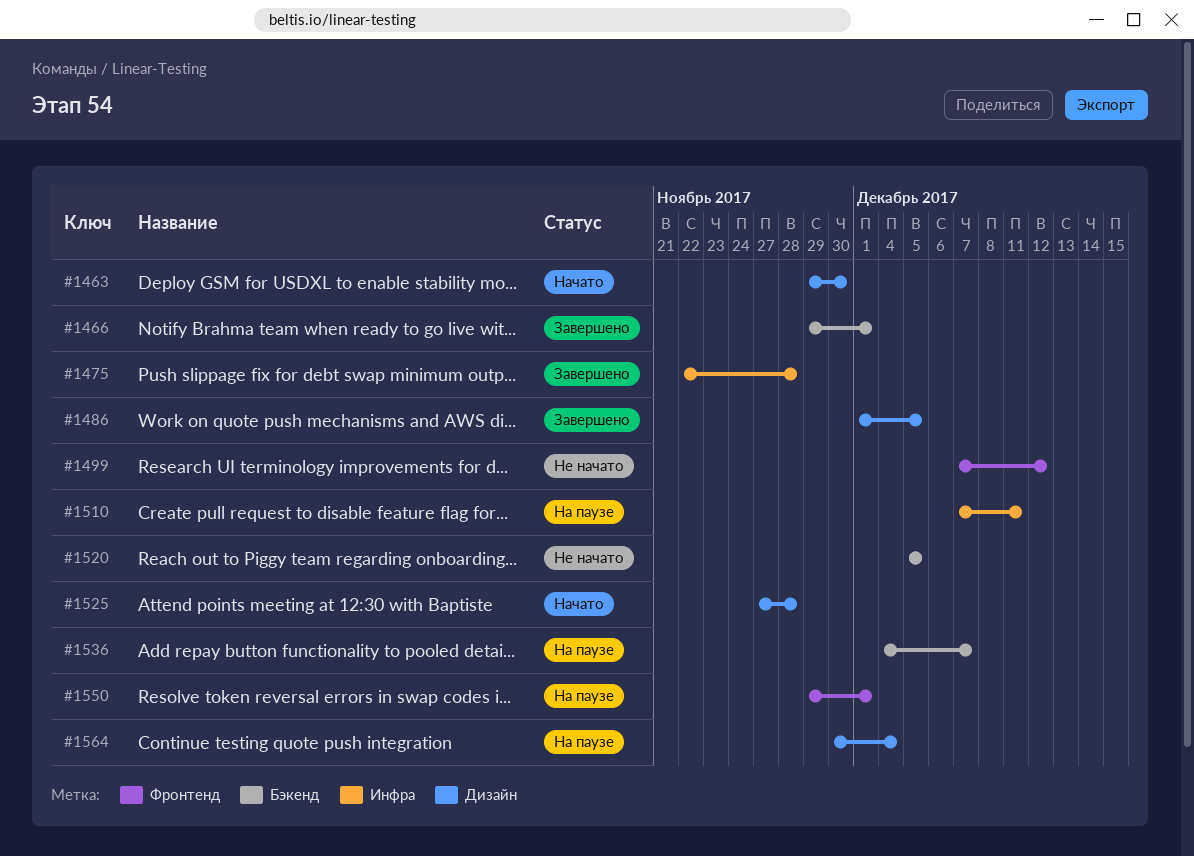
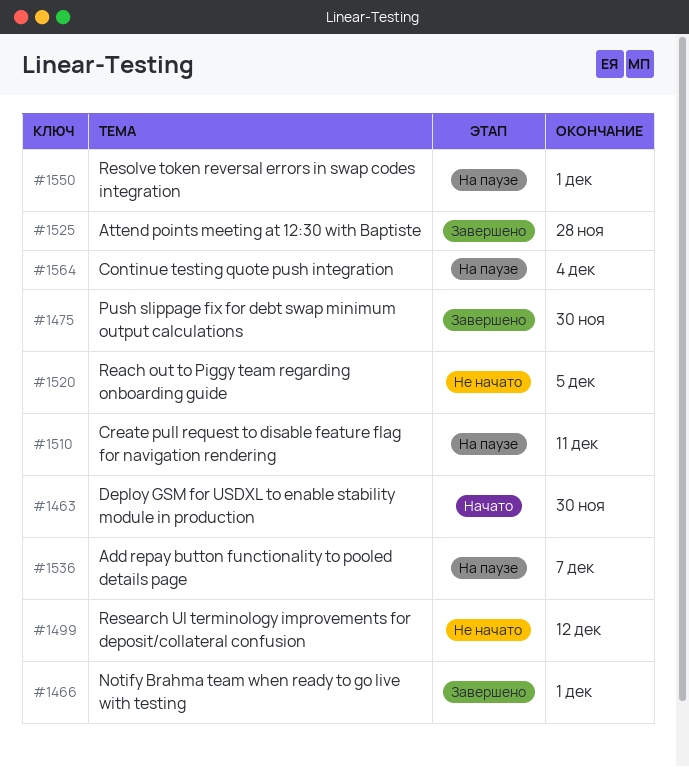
#1475, due: Nov 28 -> Nov 30
#1486: present -> none
#1525, status: Начато -> Завершено

